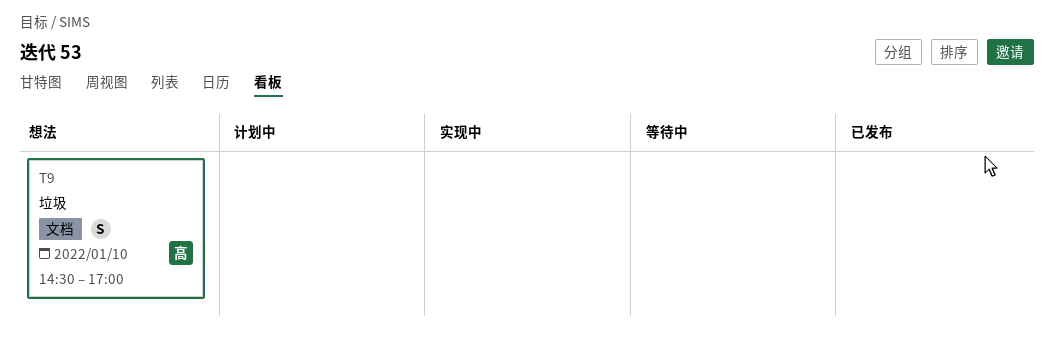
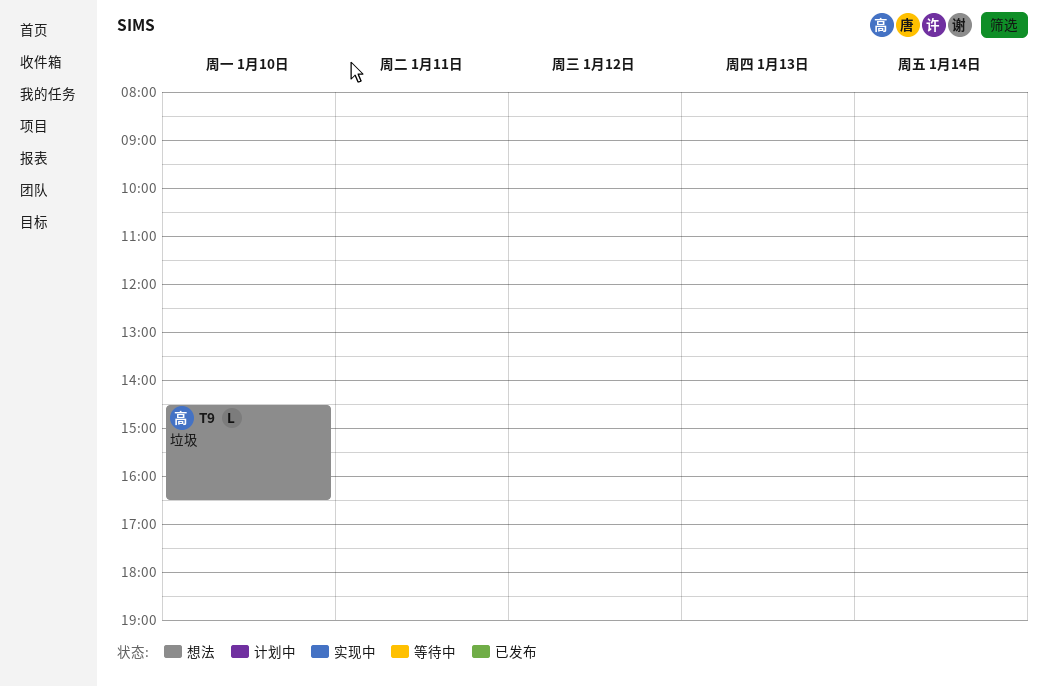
T9, estimate: S -> L
T9, ends: 17:00 -> 16:30

